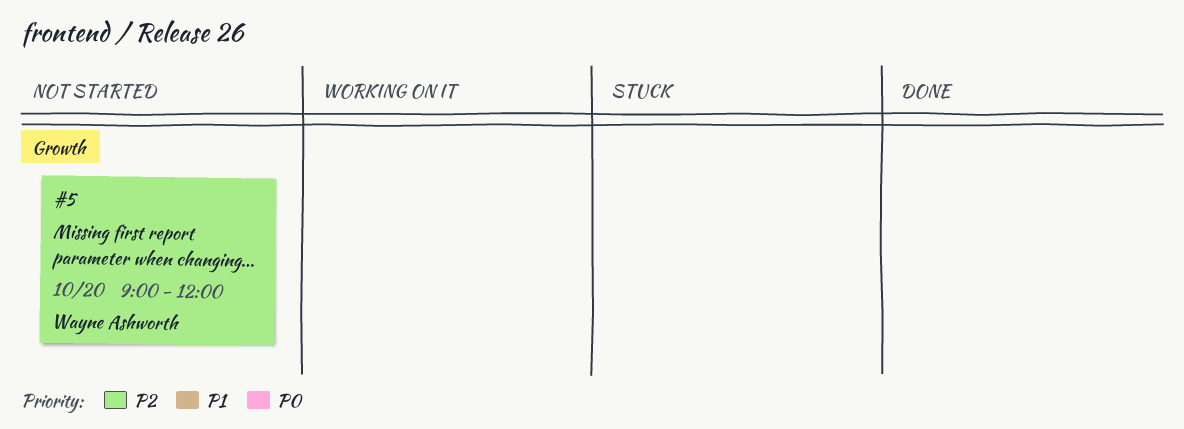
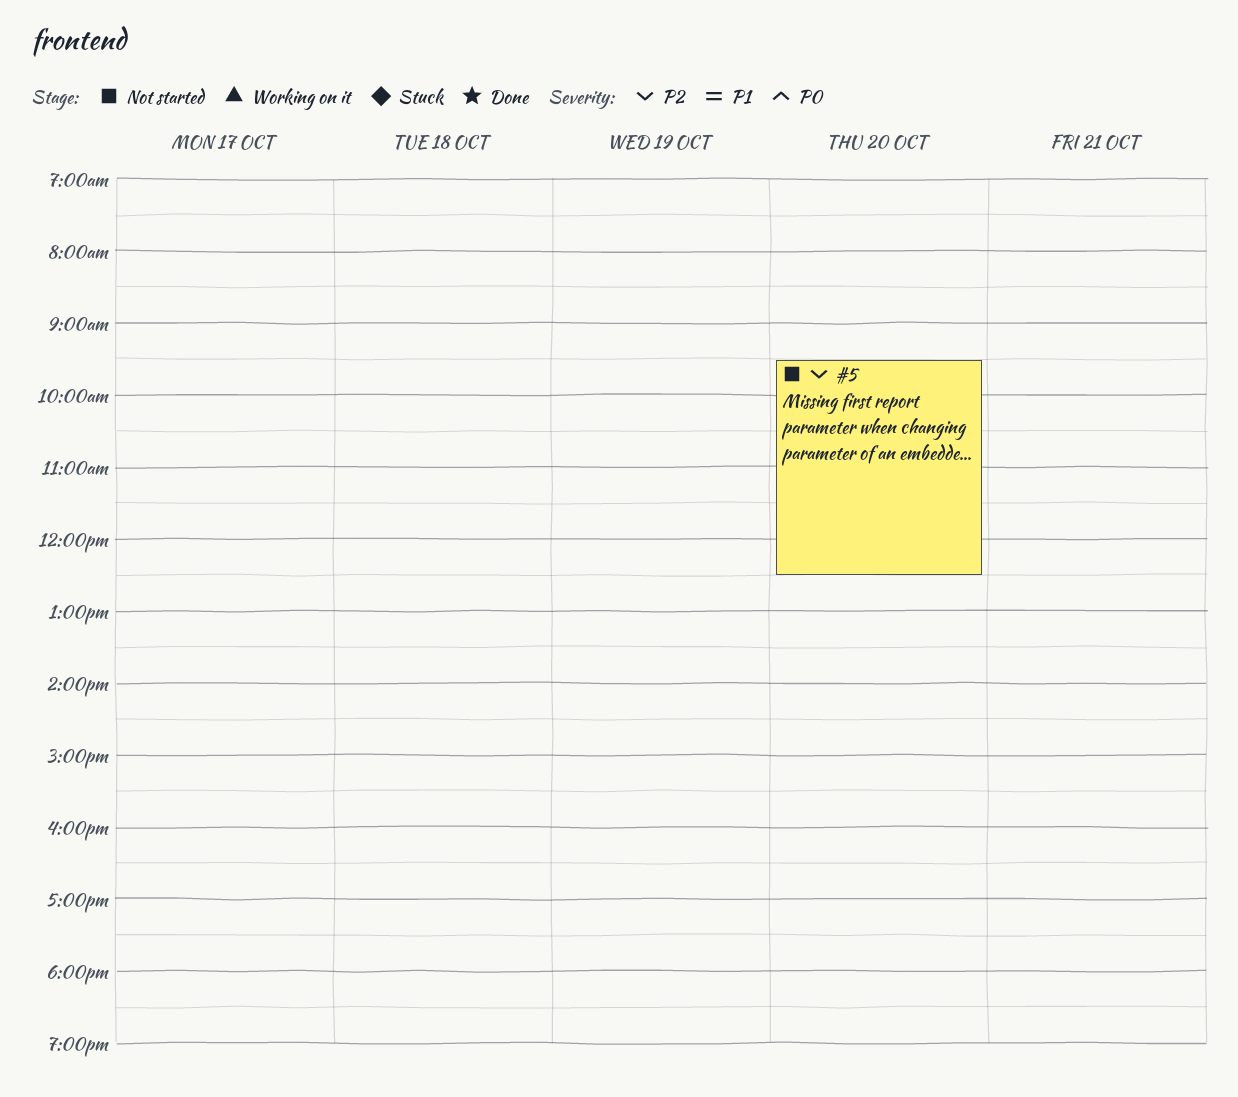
#5, begins: 09:00 -> 09:30
#5, ends: 12:00 -> 12:30

